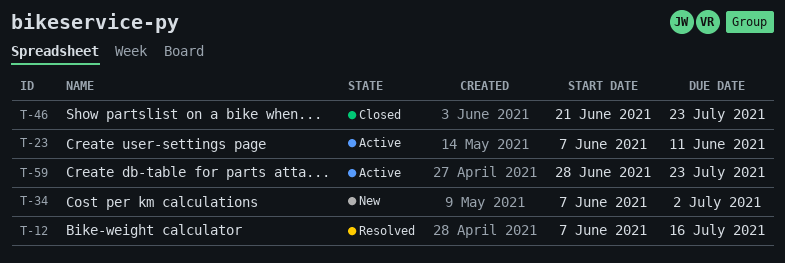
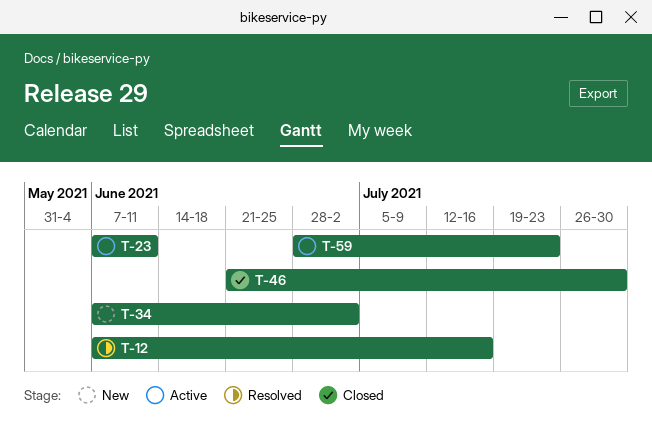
T-46, due: Jul 23 -> Jul 30

